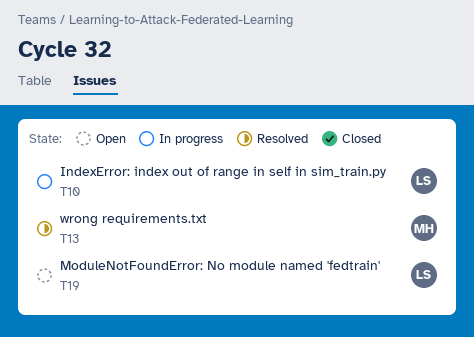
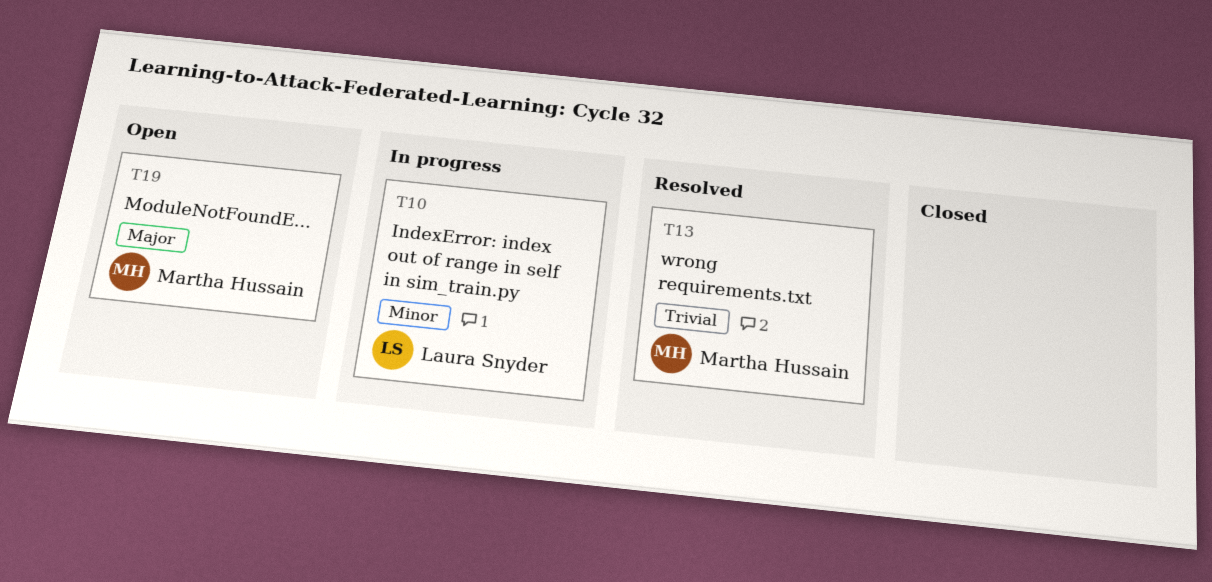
T19, owner: Laura Snyder -> Martha Hussain

